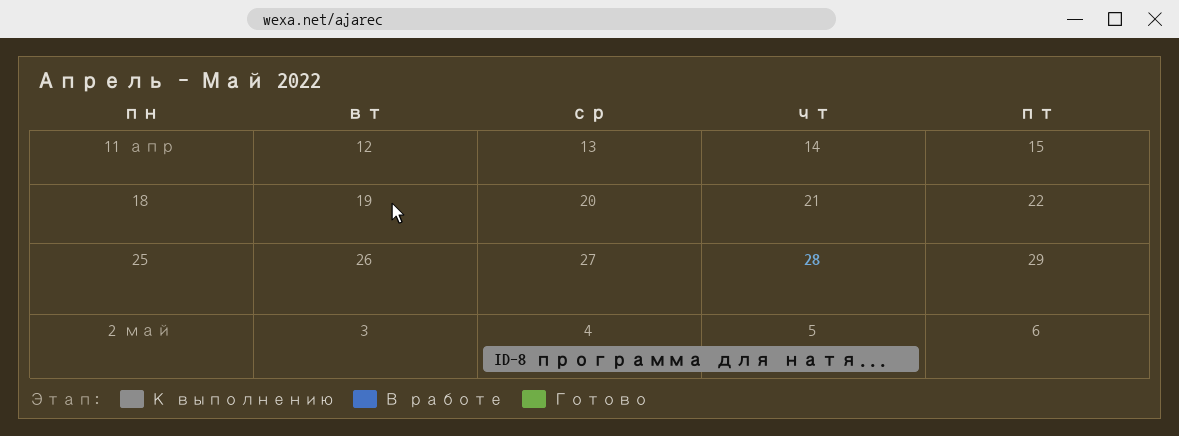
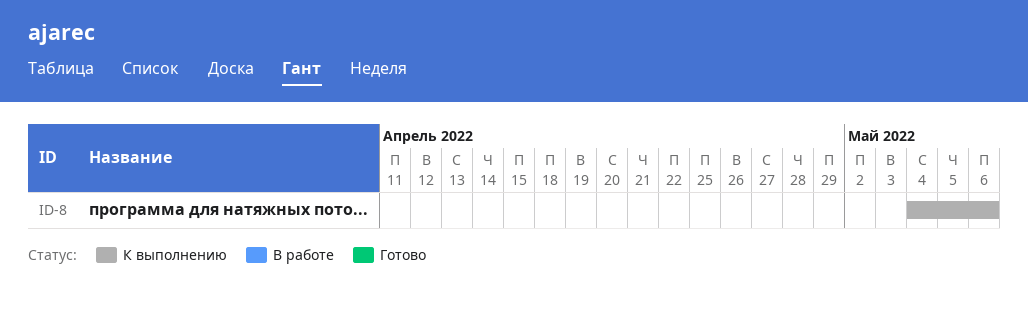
ID-8, due: May 5 -> May 6

